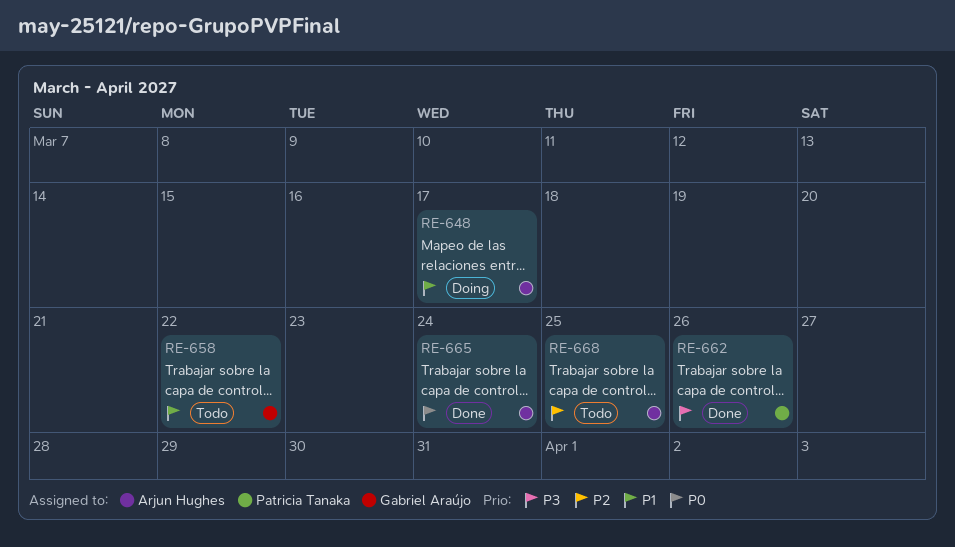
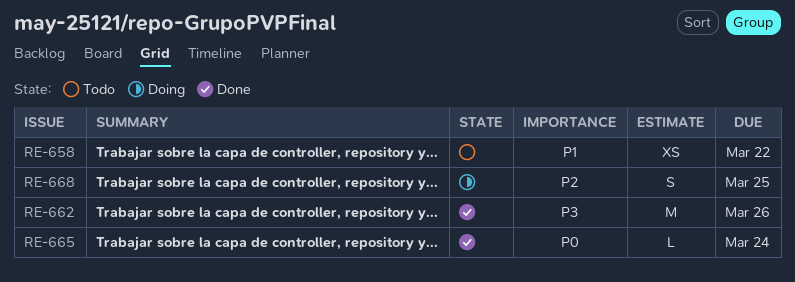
RE-648: present -> none
RE-668, status: Todo -> Doing

